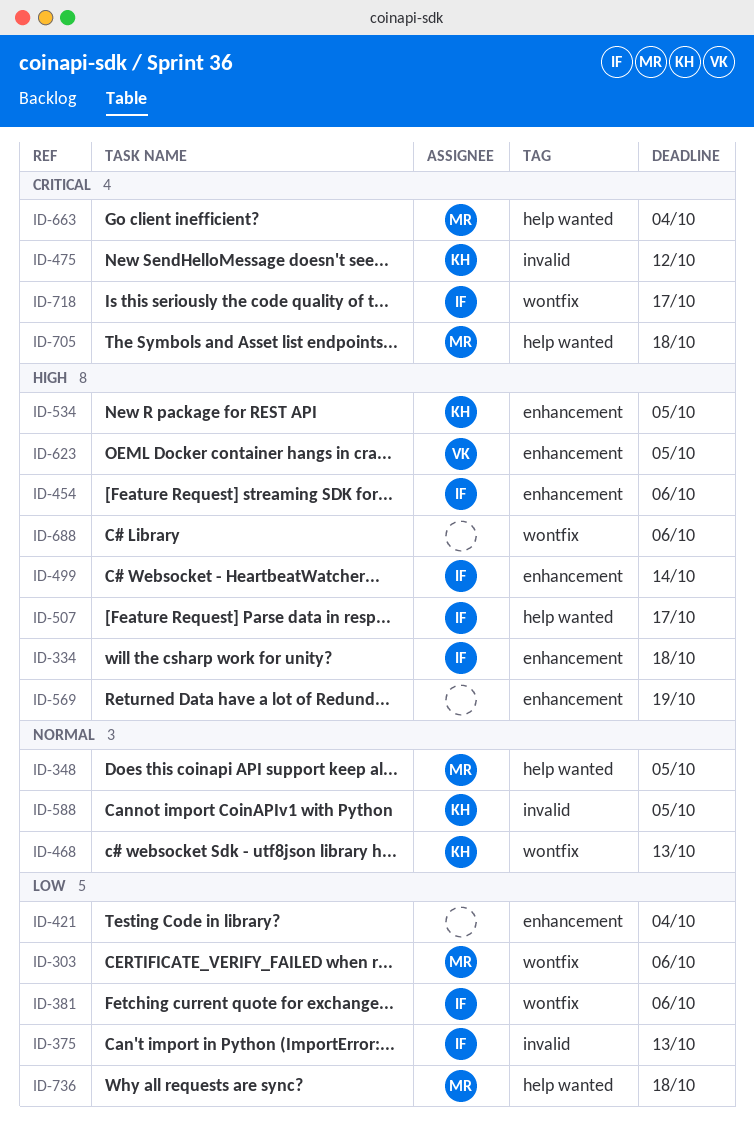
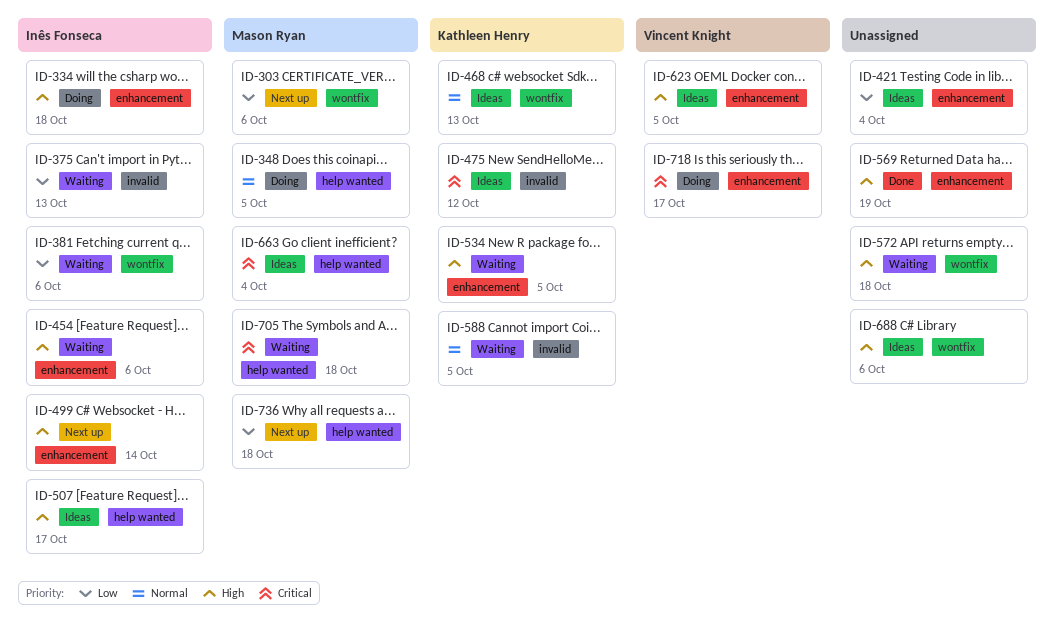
ID-572: none -> present
ID-718, owner: Inês Fonseca -> Vincent Knight
ID-718, label: wontfix -> enhancement

